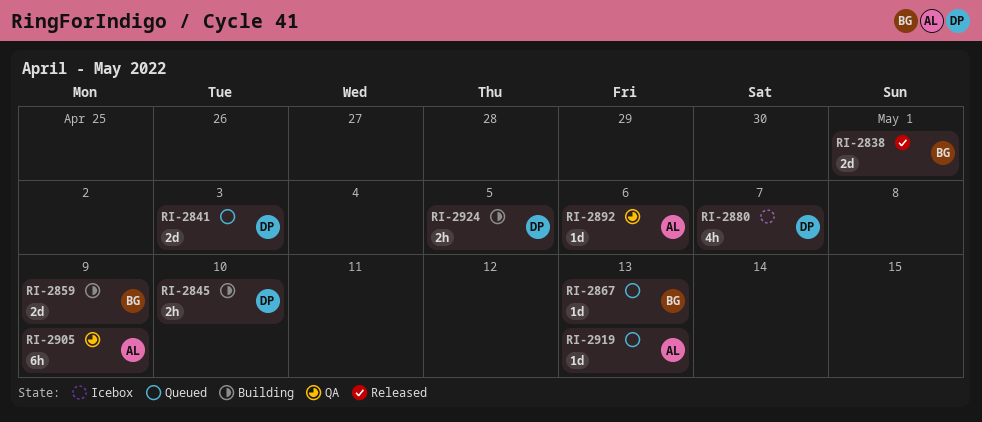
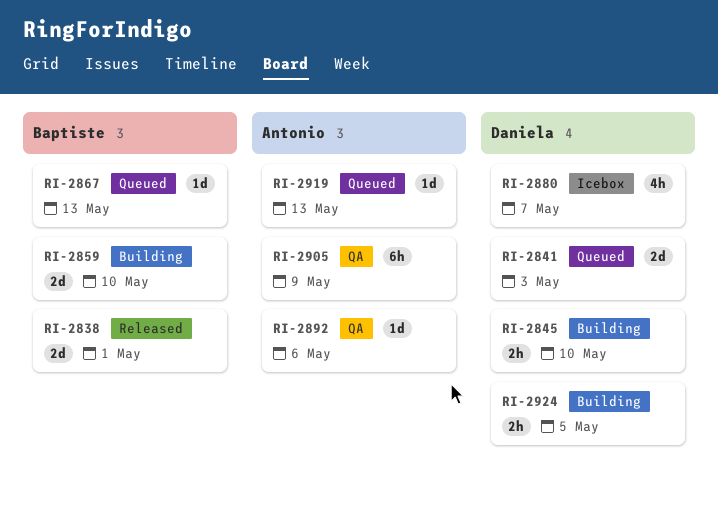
RI-2859, due: May 9 -> May 10

